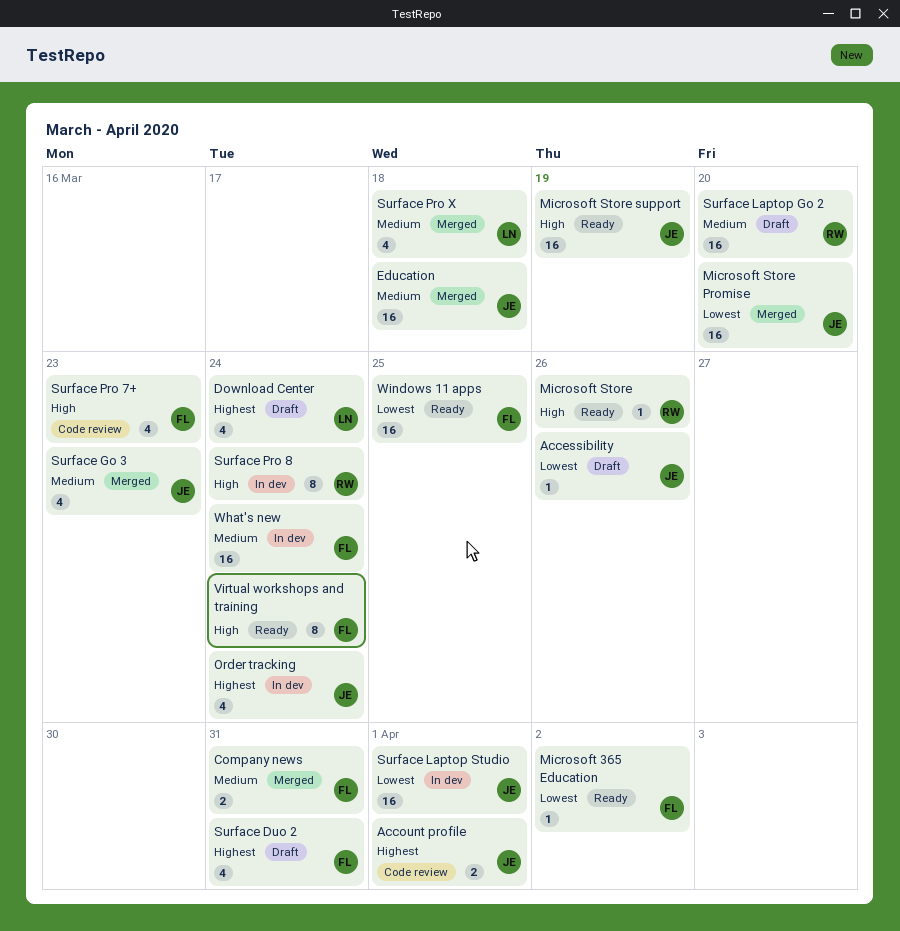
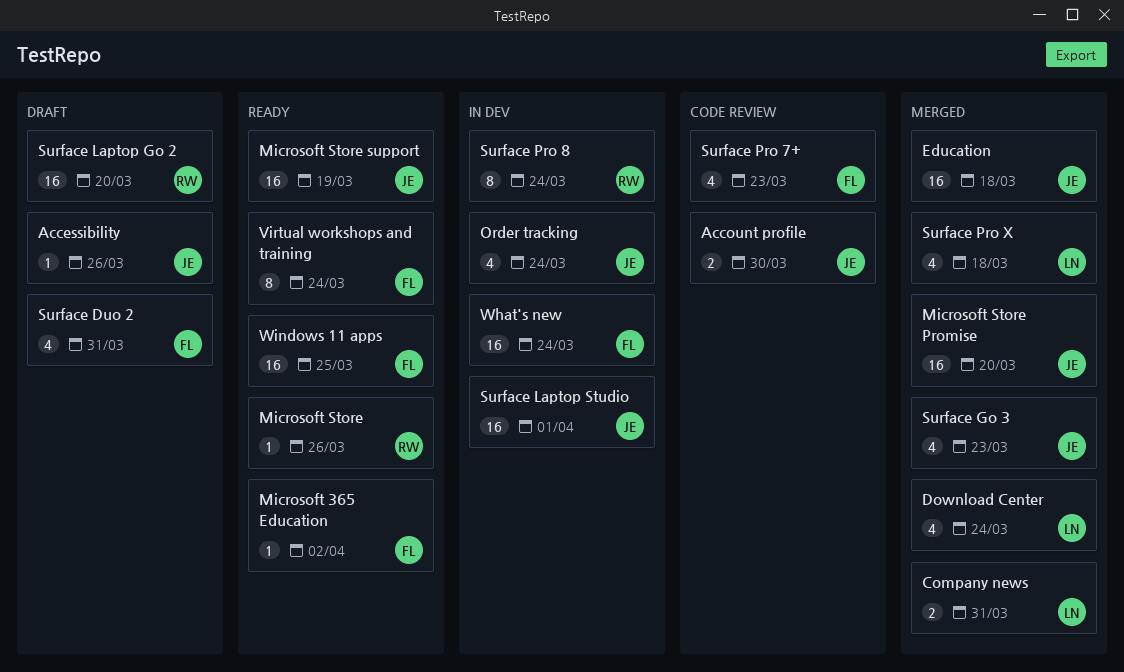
Account profile, due: Apr 1 -> Mar 30
Company news, owner: FL -> LN
Download Center, status: Draft -> Merged

